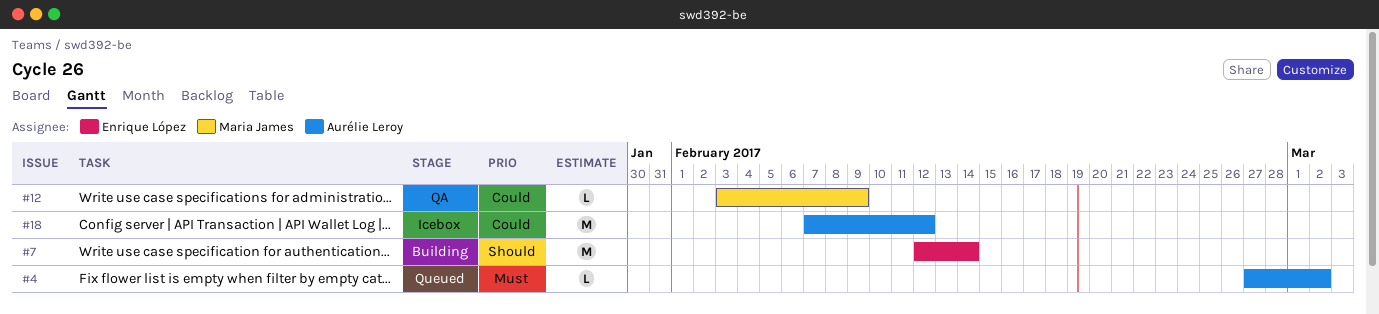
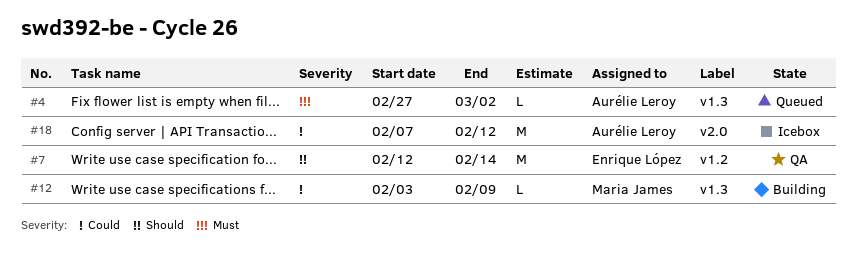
#7, status: Building -> QA
#12, status: QA -> Building

